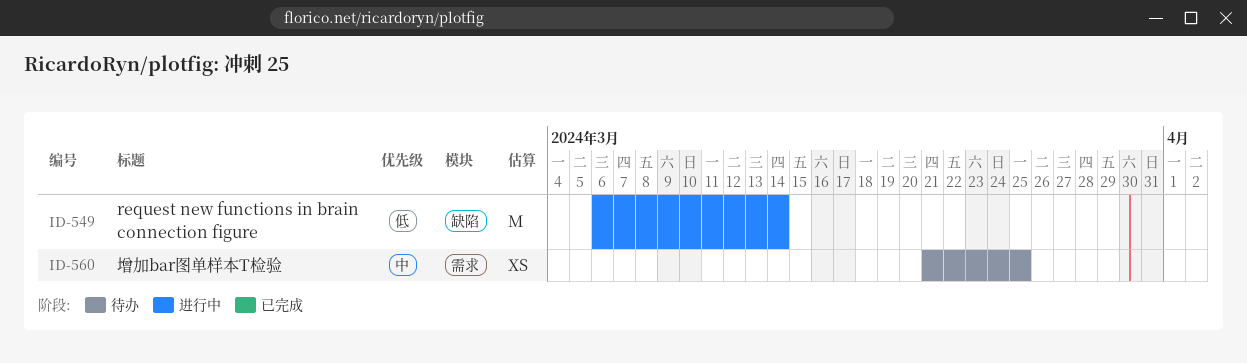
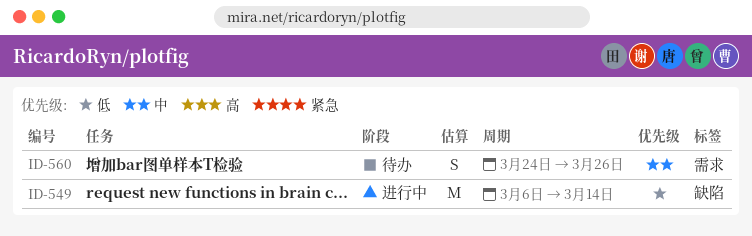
ID-560, estimate: XS -> S
ID-560, start: Mar 21 -> Mar 24
ID-560, due: Mar 25 -> Mar 26

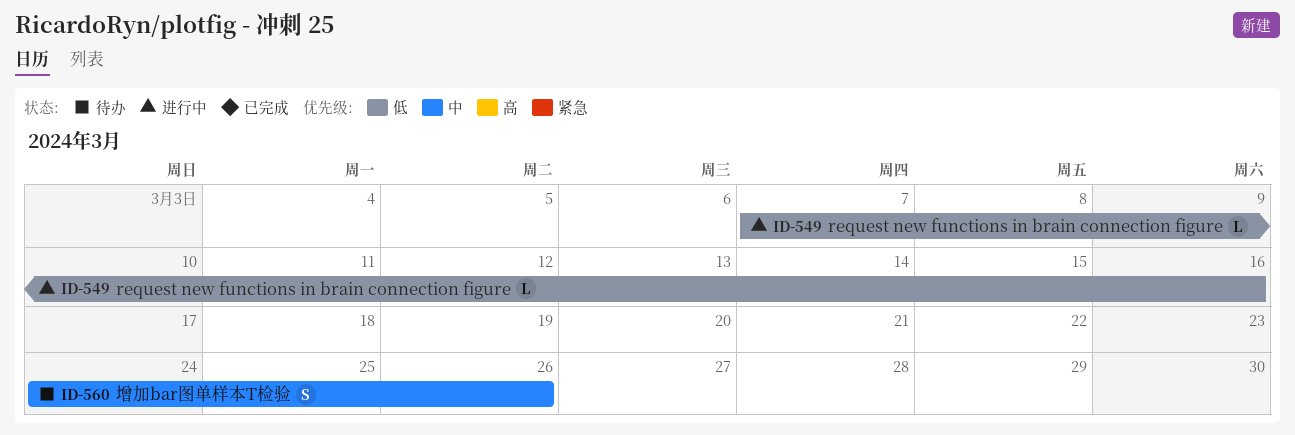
ID-549, estimate: M -> L
ID-549, start: Mar 6 -> Mar 7
ID-549, due: Mar 14 -> Mar 16

